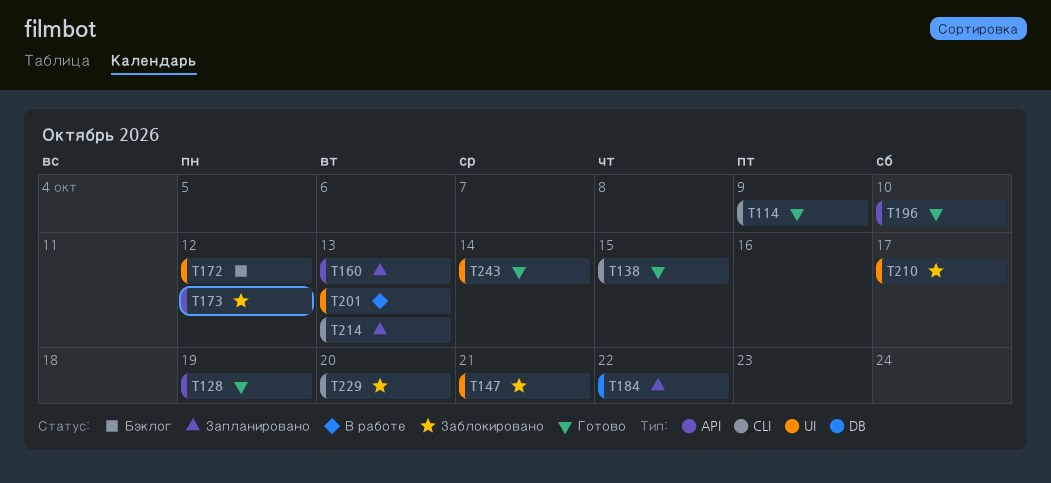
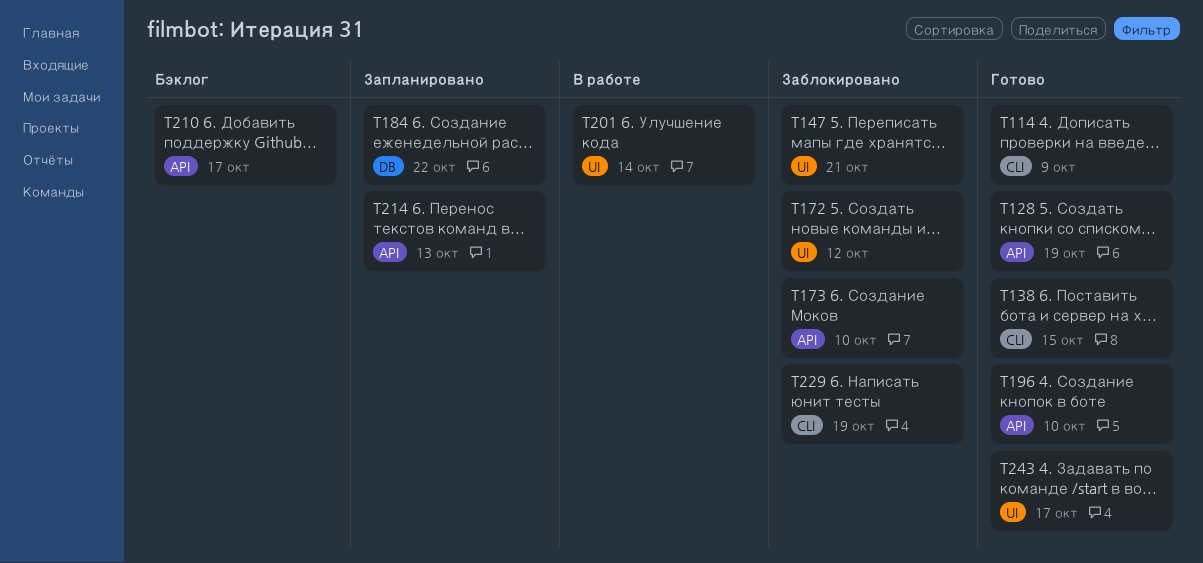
T160: present -> none
T172, status: Бэклог -> Заблокировано
T173, due: Oct 12 -> Oct 10
T201, due: Oct 13 -> Oct 14
T210, status: Заблокировано -> Бэклог
T210, label: UI -> API
T214, label: CLI -> API
T229, due: Oct 20 -> Oct 19
T243, due: Oct 14 -> Oct 17

